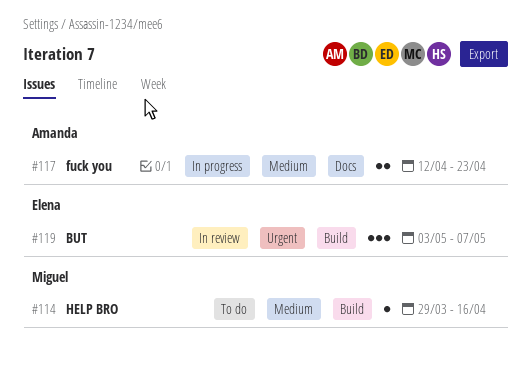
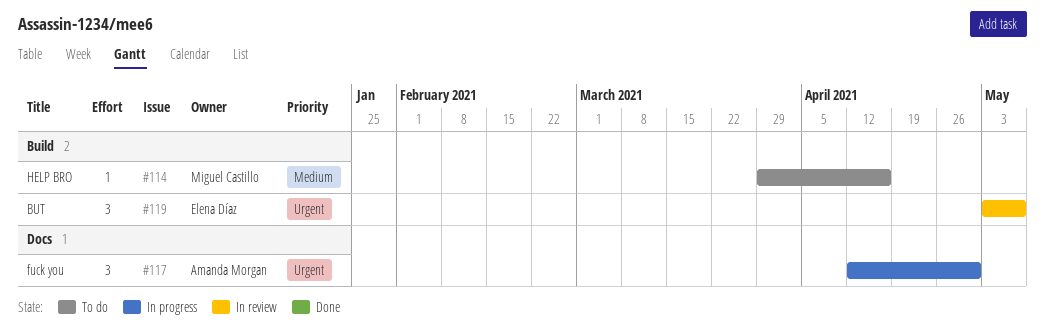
#117, priority: Medium -> Urgent
#117, estimate: 2 -> 3
#117, due: Apr 23 -> Apr 30

